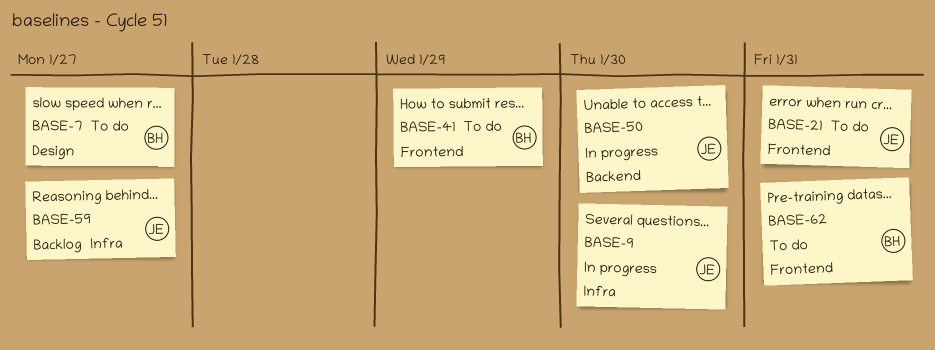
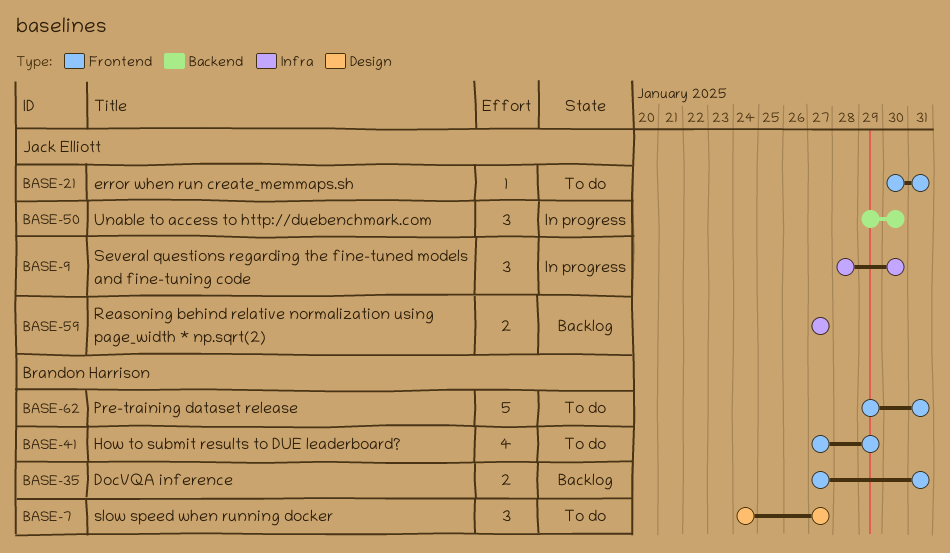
BASE-35: none -> present

